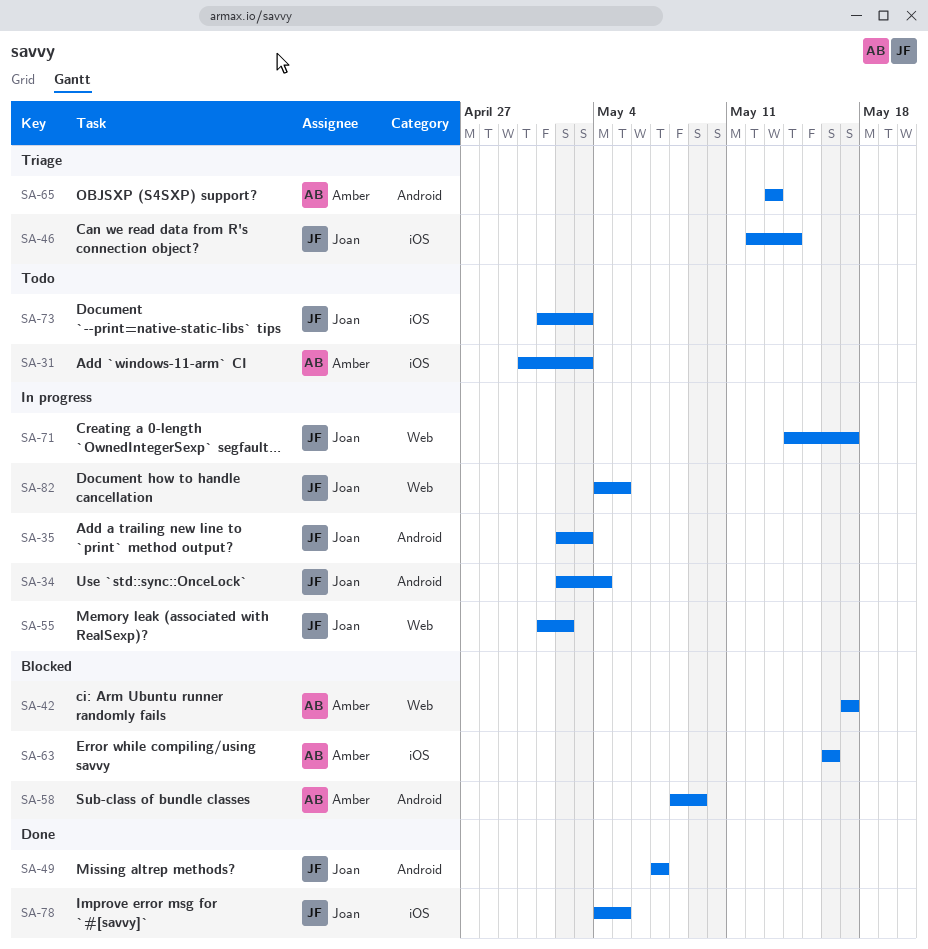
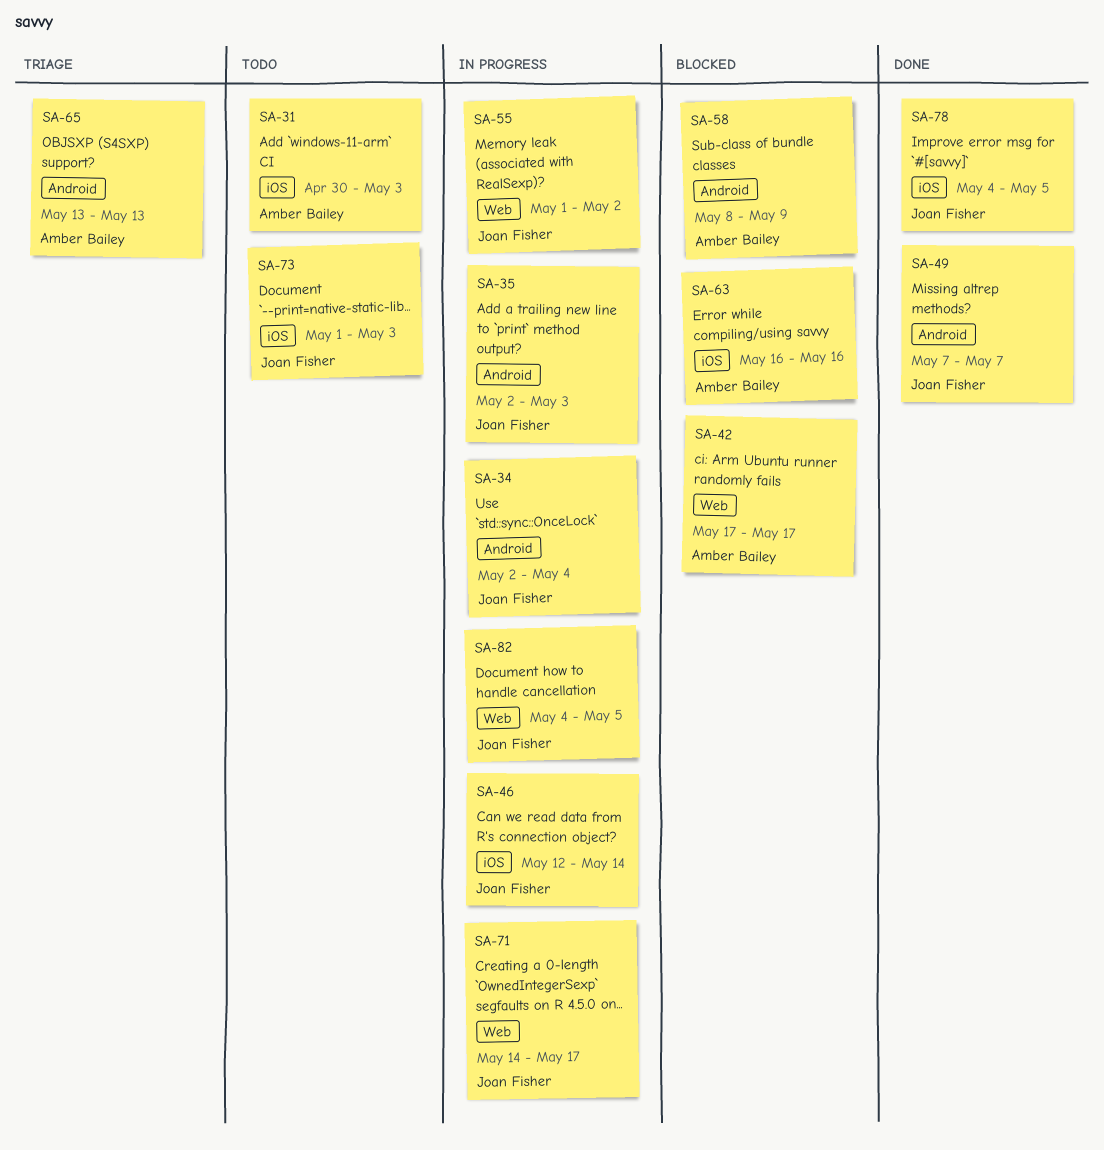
SA-46, status: Triage -> In progress

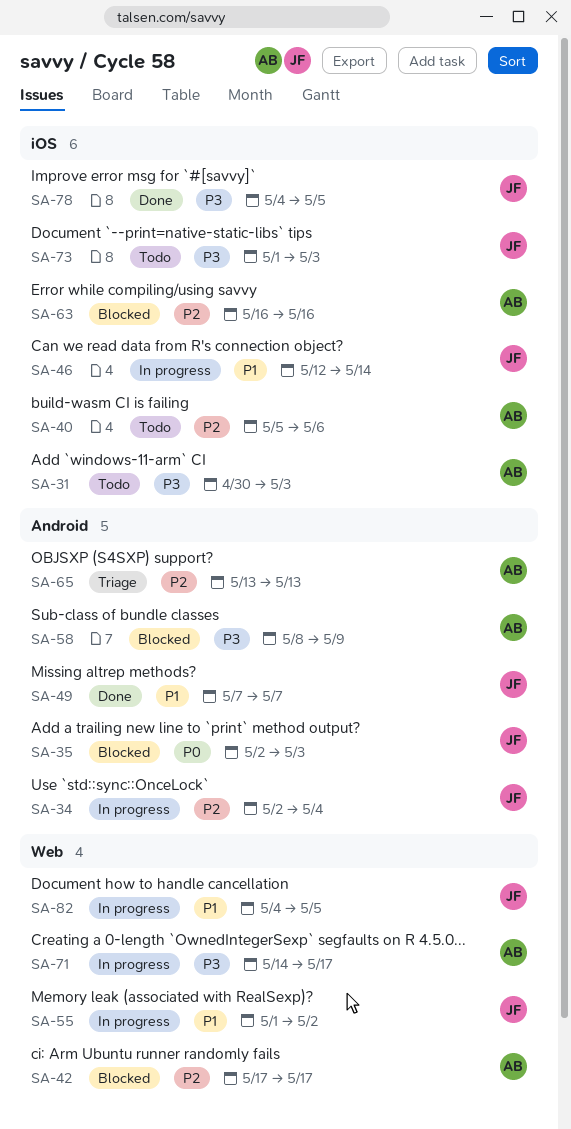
SA-35, status: In progress -> Blocked
SA-40: none -> present
SA-71, owner: Joan Fisher -> Amber Bailey

